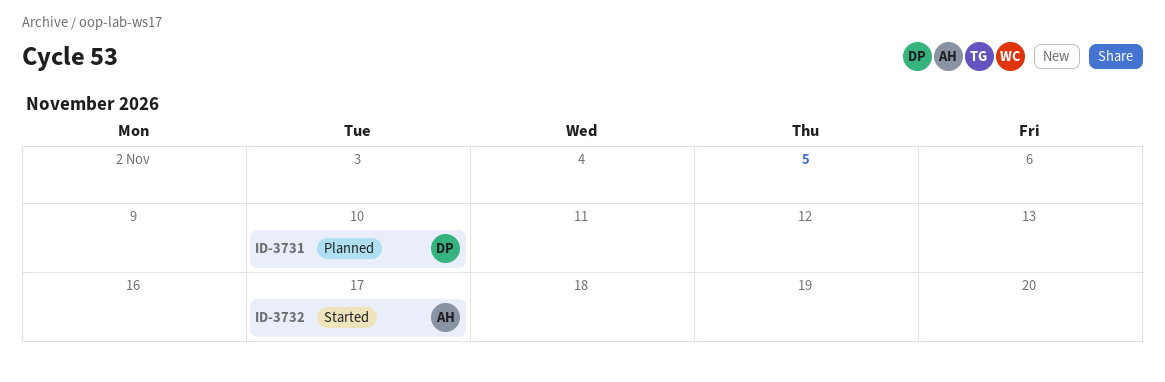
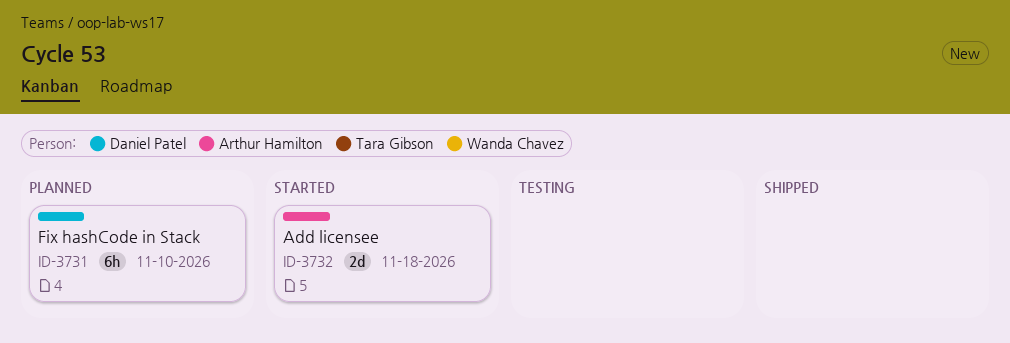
ID-3732, due: Nov 17 -> Nov 18

